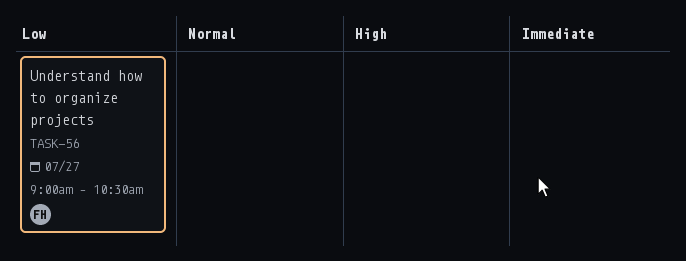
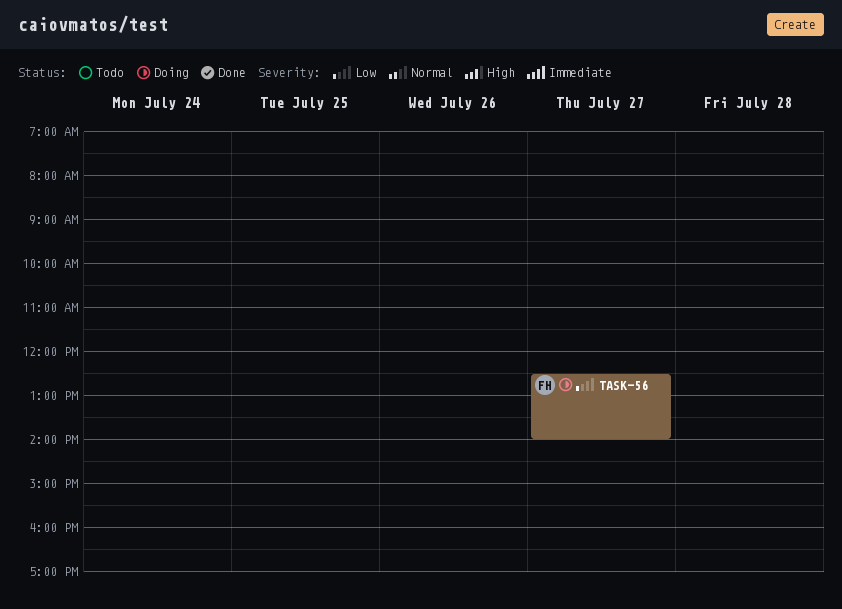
TASK-56, begins: 09:00 -> 12:30
TASK-56, ends: 10:30 -> 14:00

